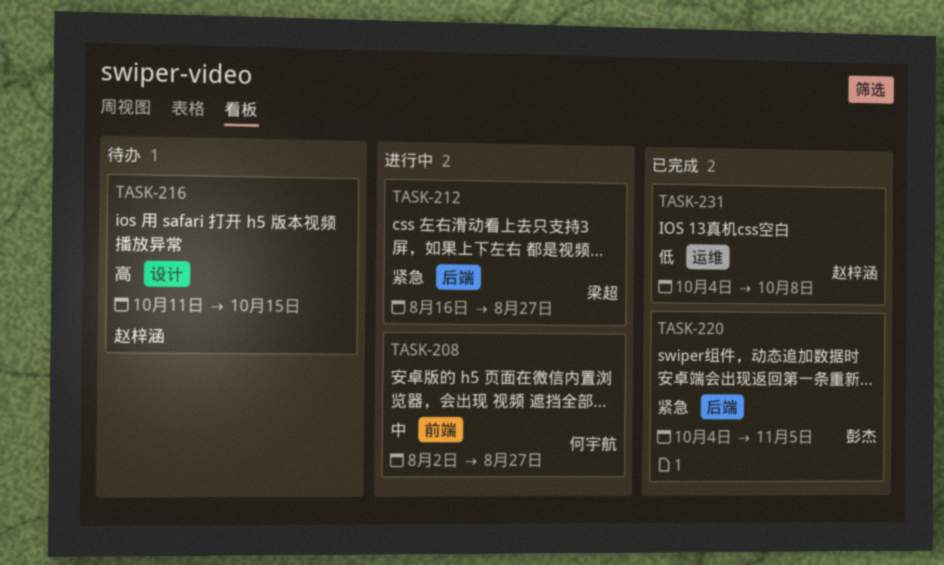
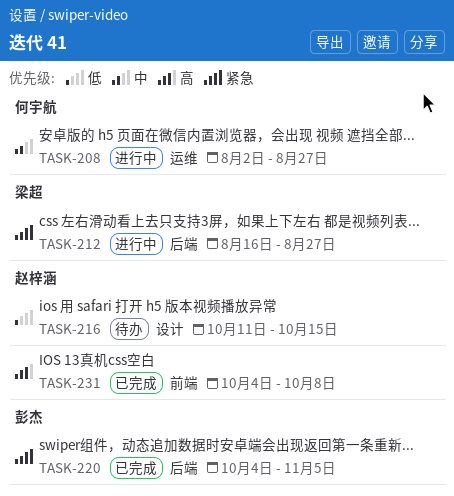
TASK-208, label: 前端 -> 运维
TASK-216, priority: 高 -> 低
TASK-231, priority: 低 -> 高
TASK-231, label: 运维 -> 前端

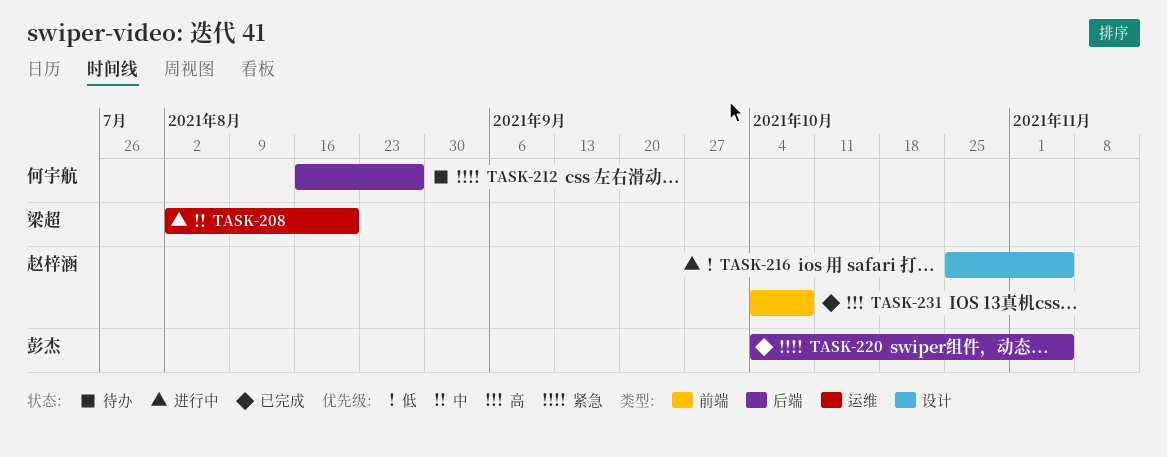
TASK-208, owner: 何宇航 -> 梁超
TASK-208, due: Aug 27 -> Aug 20
TASK-212, status: 进行中 -> 待办
TASK-212, owner: 梁超 -> 何宇航
TASK-216, status: 待办 -> 进行中
TASK-216, start: Oct 11 -> Oct 25
TASK-216, due: Oct 15 -> Nov 5

